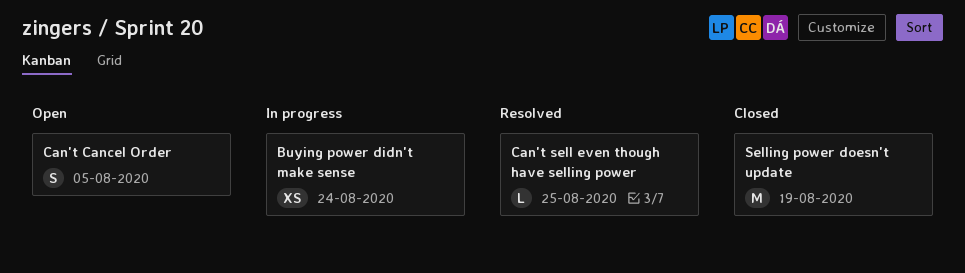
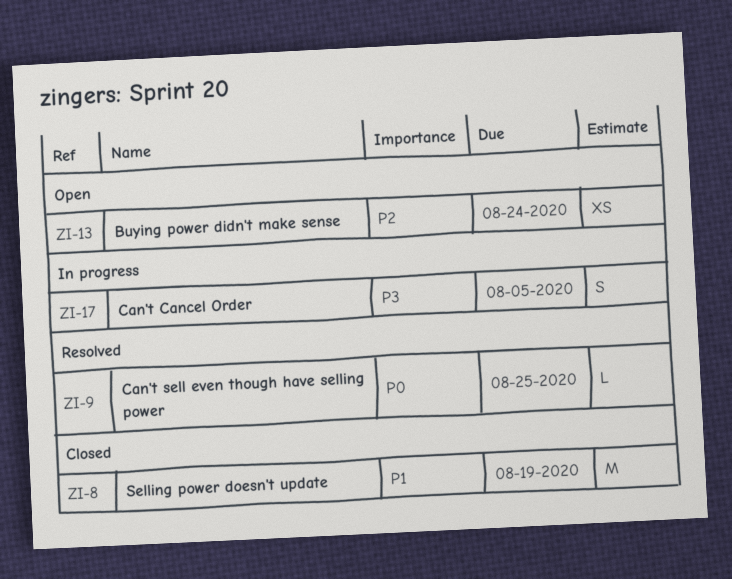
Buying power didn't make sense, status: In progress -> Open
Can't Cancel Order, status: Open -> In progress

